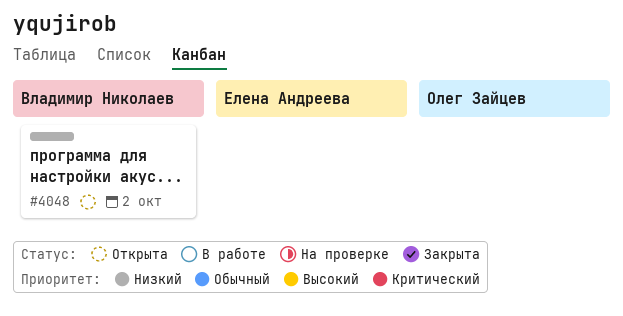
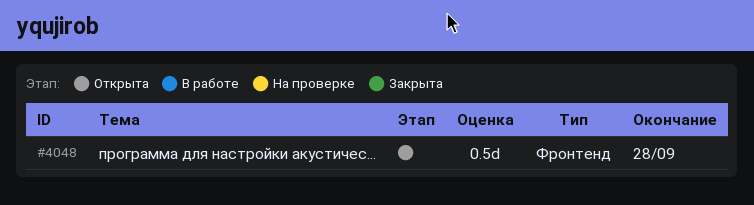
#4048, due: Oct 2 -> Sep 28

